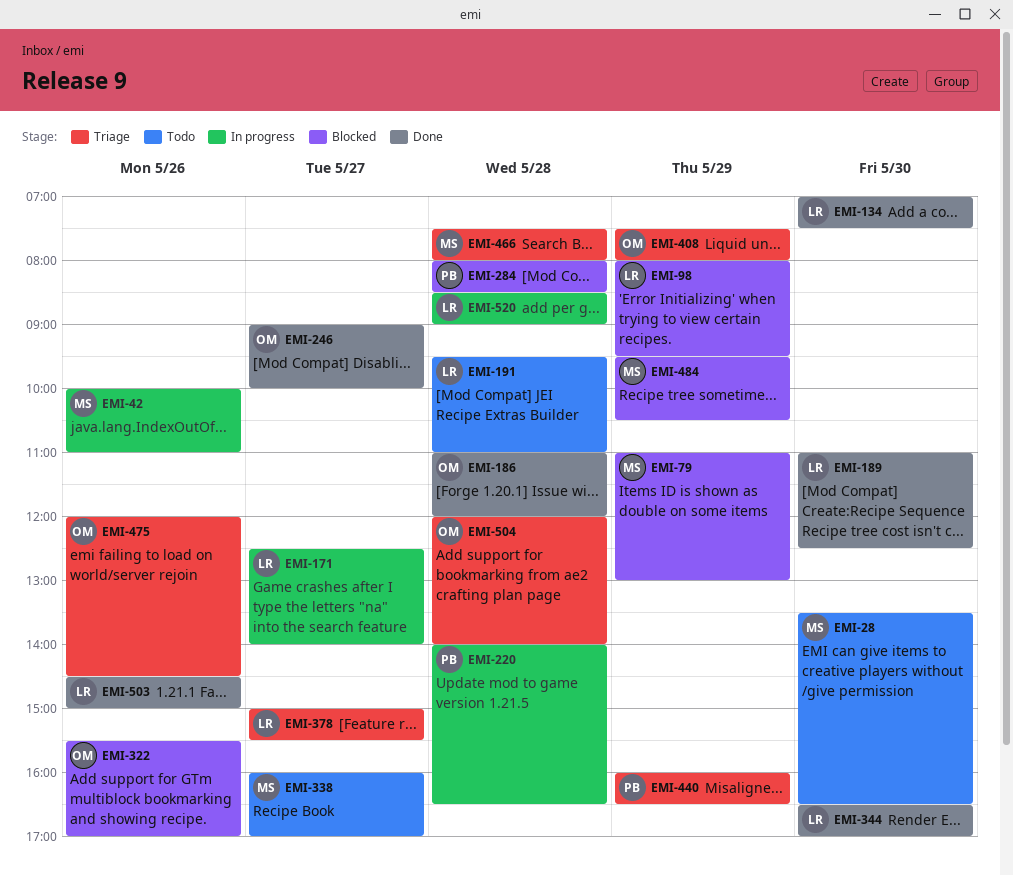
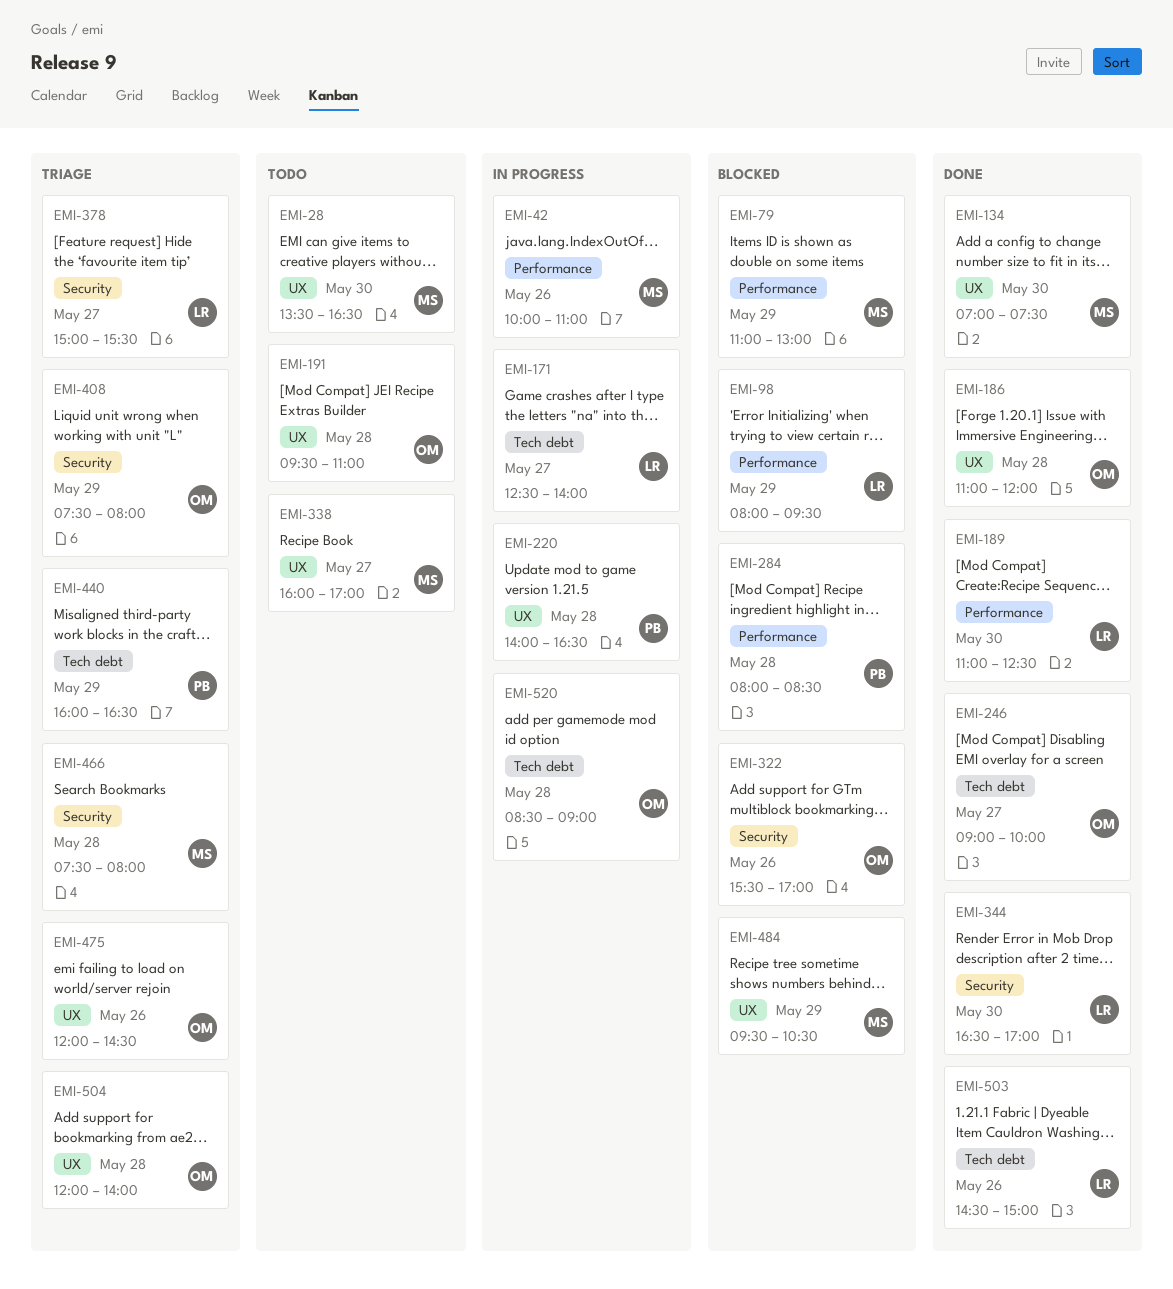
EMI-134, owner: LR -> MS
EMI-191, owner: LR -> OM
EMI-520, owner: LR -> OM

